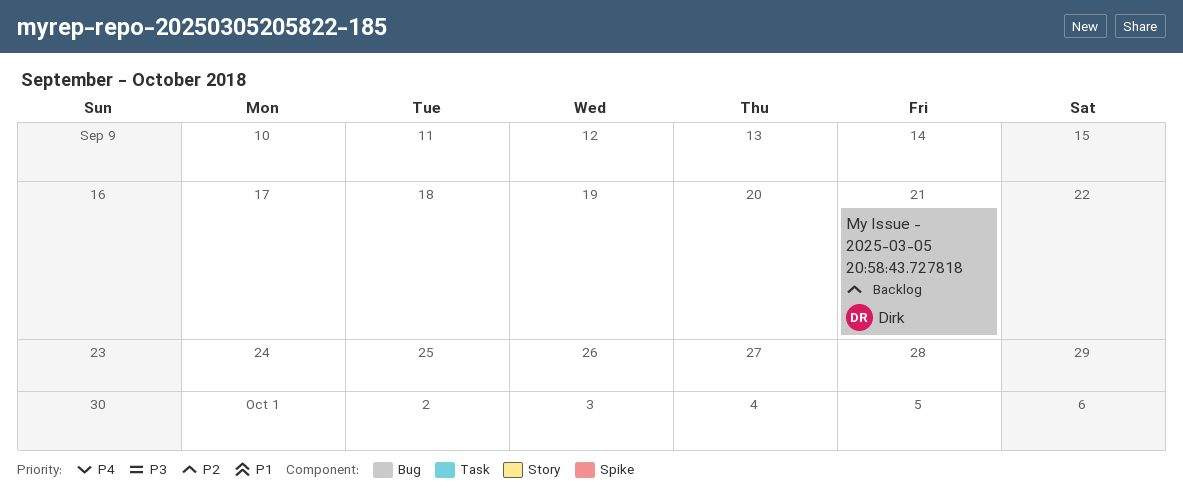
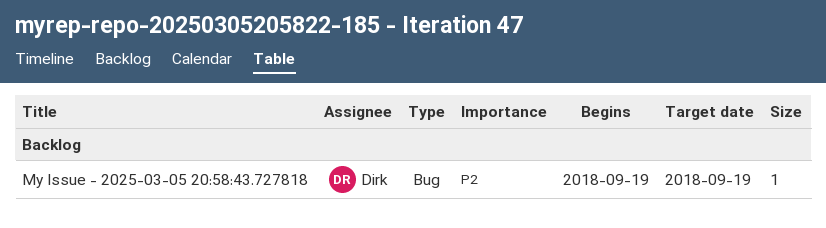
My Issue - 2025-03-05 20:58:43.727818, due: Sep 21 -> Sep 19

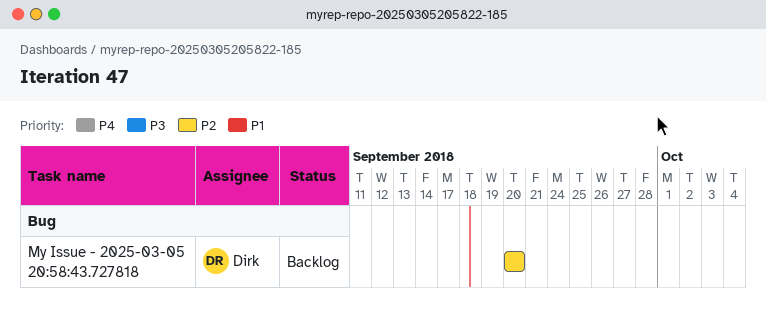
My Issue - 2025-03-05 20:58:43.727818, start: Sep 19 -> Sep 20
My Issue - 2025-03-05 20:58:43.727818, due: Sep 19 -> Sep 20

